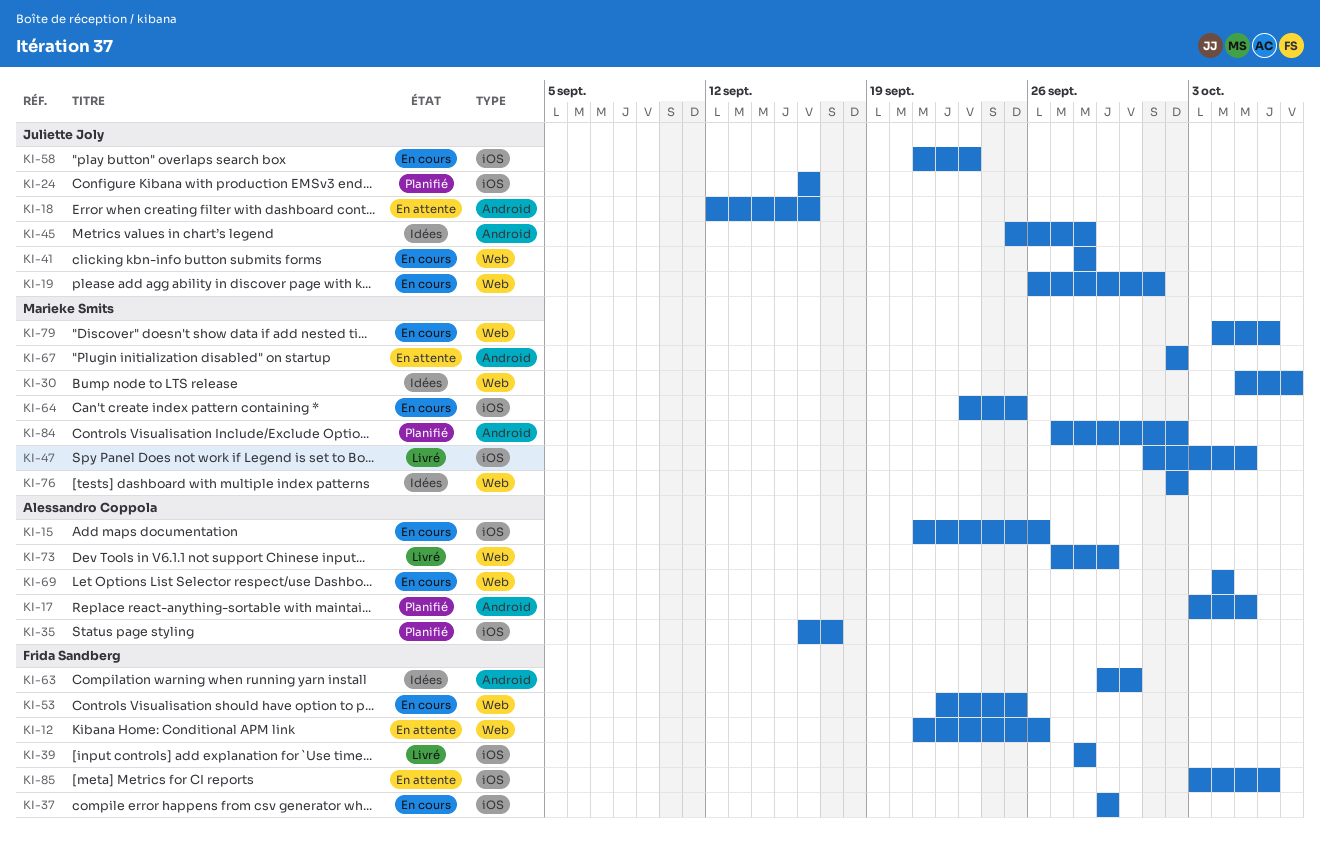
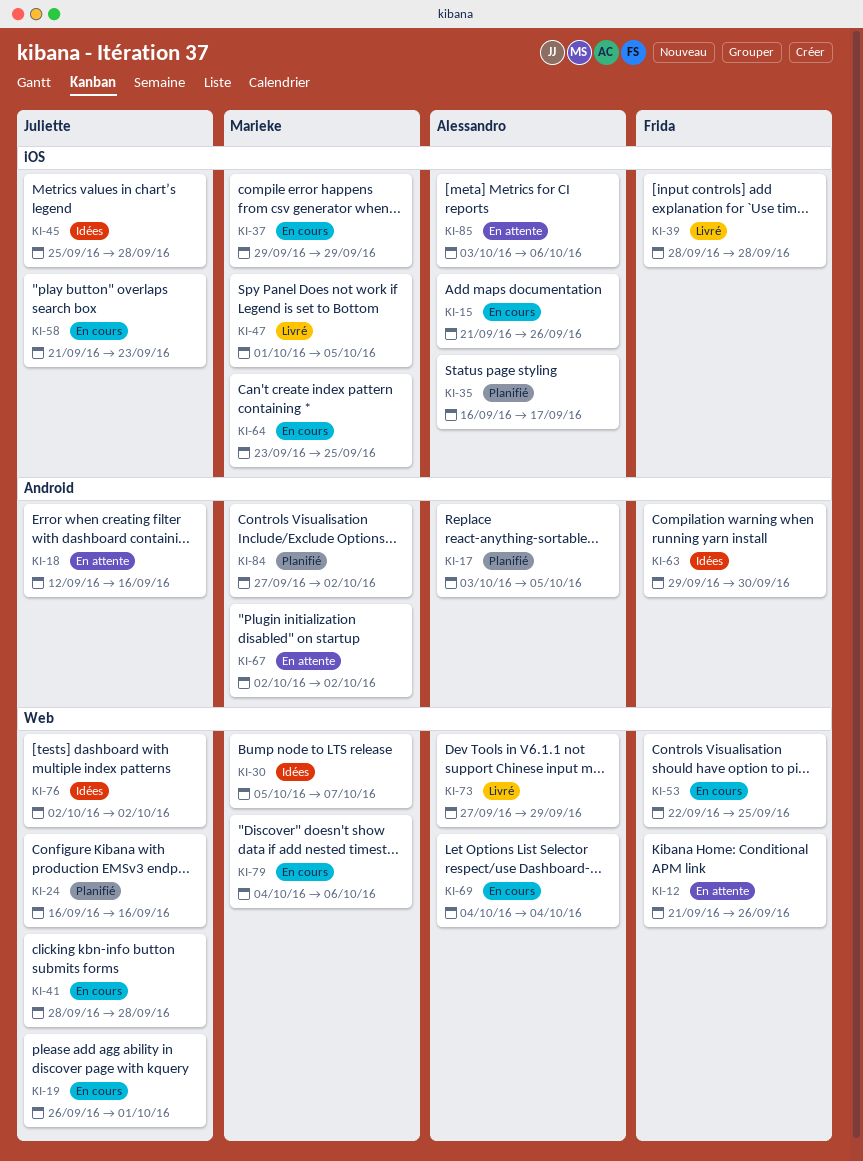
KI-24, label: iOS -> Web
KI-37, owner: Frida Sandberg -> Marieke Smits
KI-45, label: Android -> iOS
KI-76, owner: Marieke Smits -> Juliette Joly
KI-85, owner: Frida Sandberg -> Alessandro Coppola

